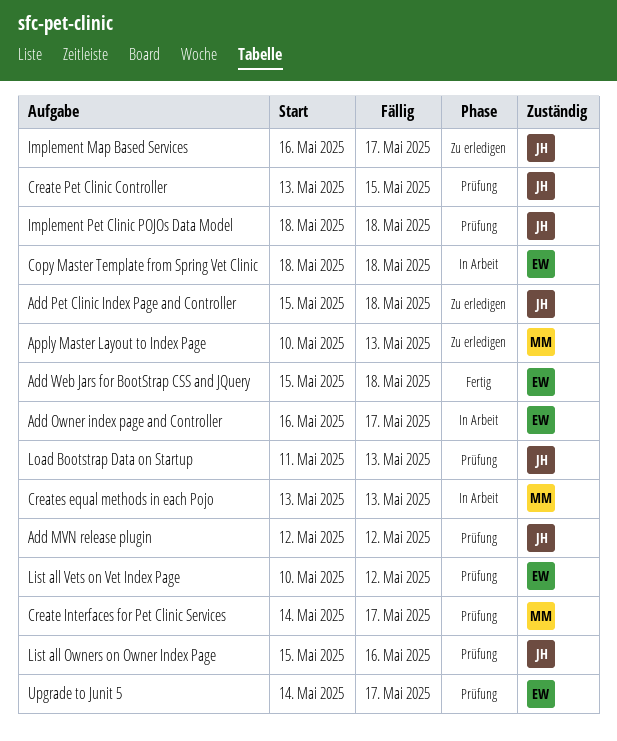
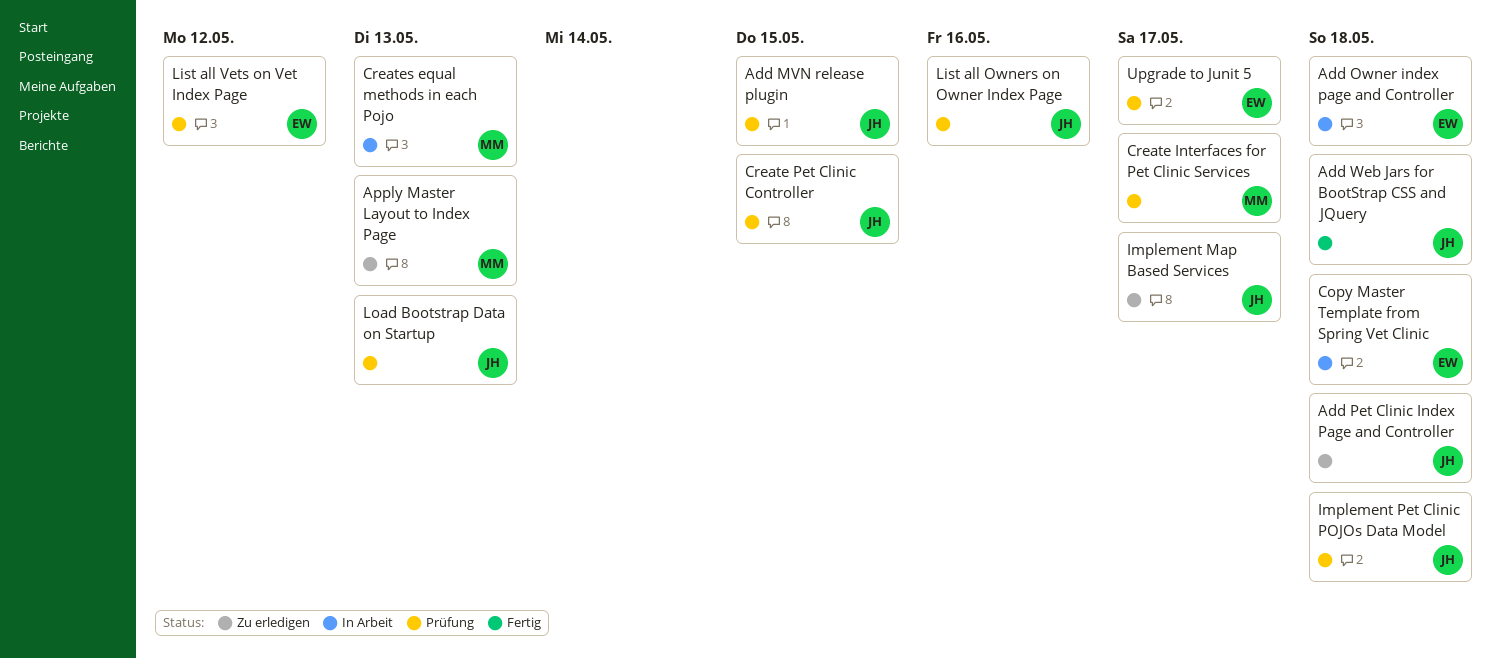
Add MVN release plugin, due: May 12 -> May 15
Add Owner index page and Controller, due: May 17 -> May 18
Add Web Jars for BootStrap CSS and JQuery, owner: EW -> JH

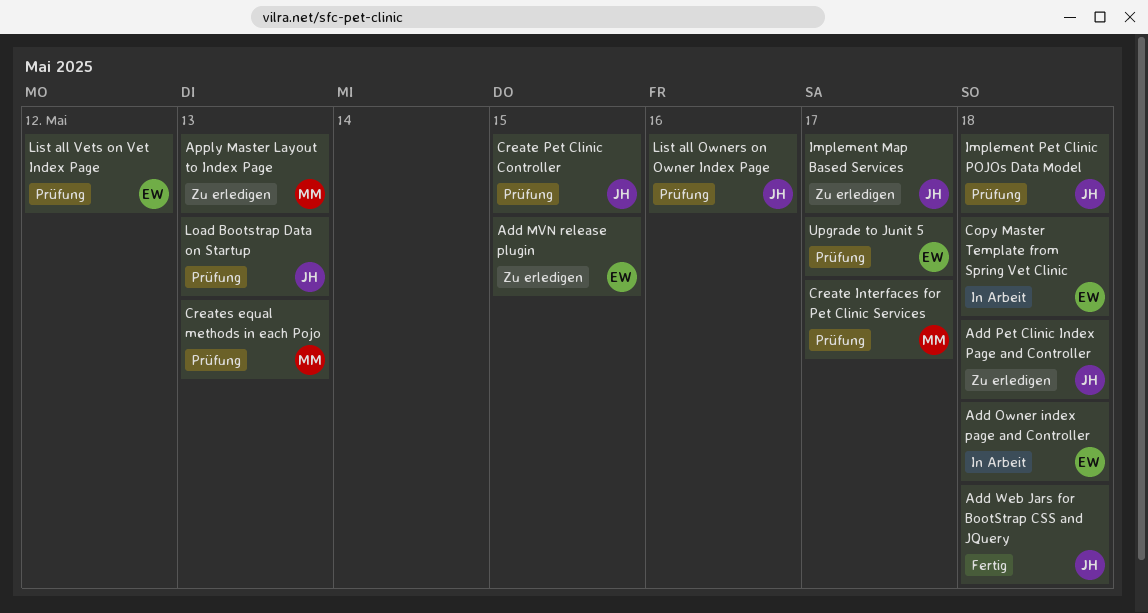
Add MVN release plugin, status: Prüfung -> Zu erledigen
Add MVN release plugin, owner: JH -> EW
Creates equal methods in each Pojo, status: In Arbeit -> Prüfung

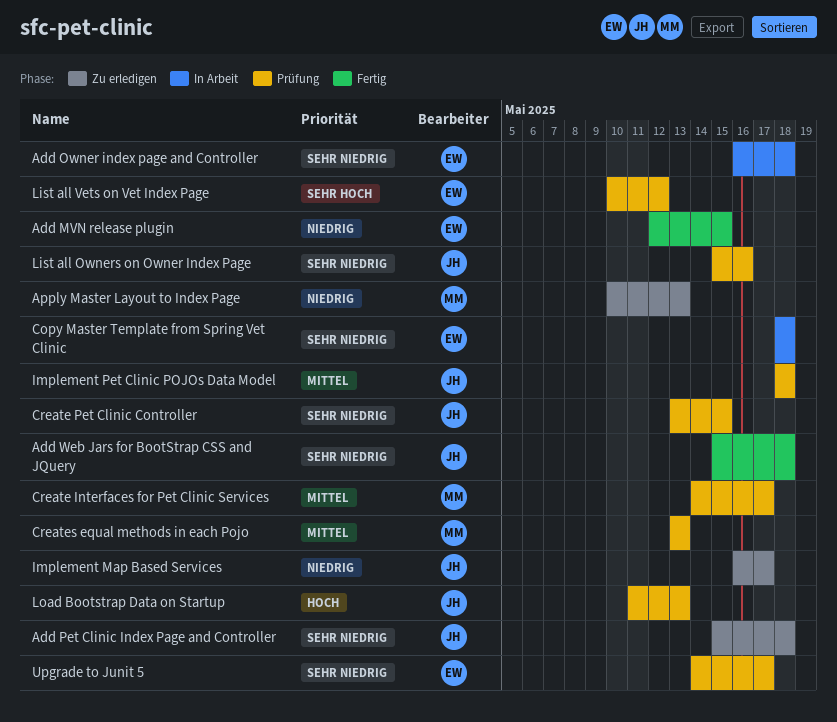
Add MVN release plugin, status: Zu erledigen -> Fertig

